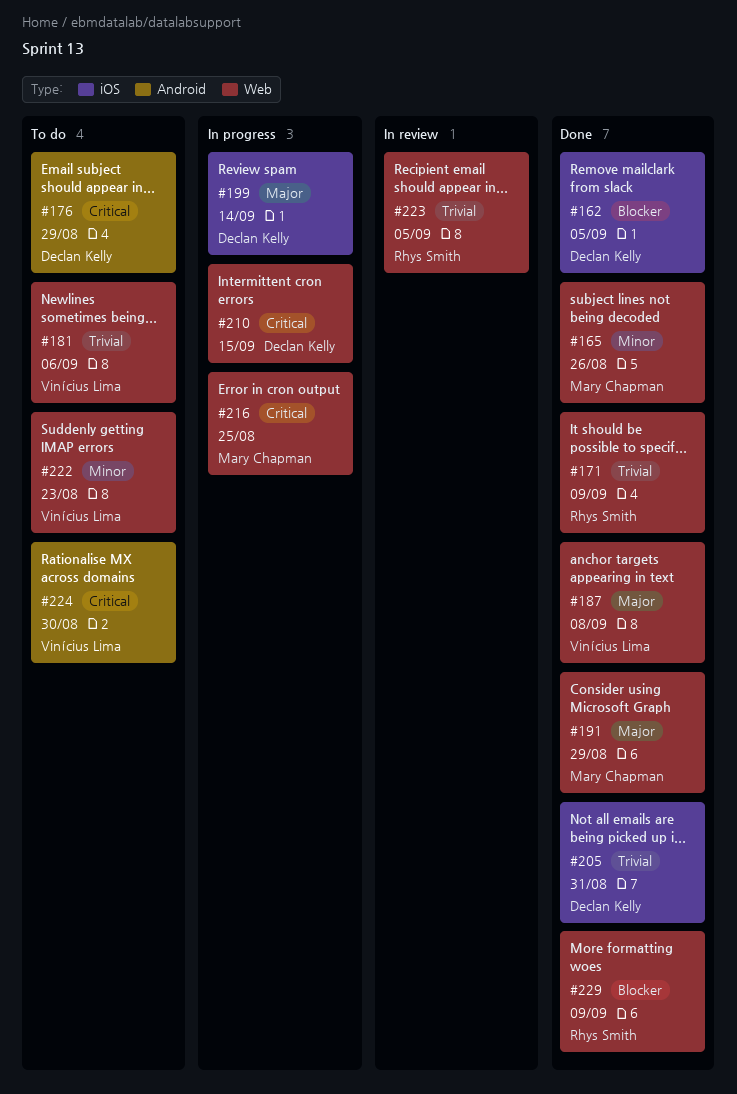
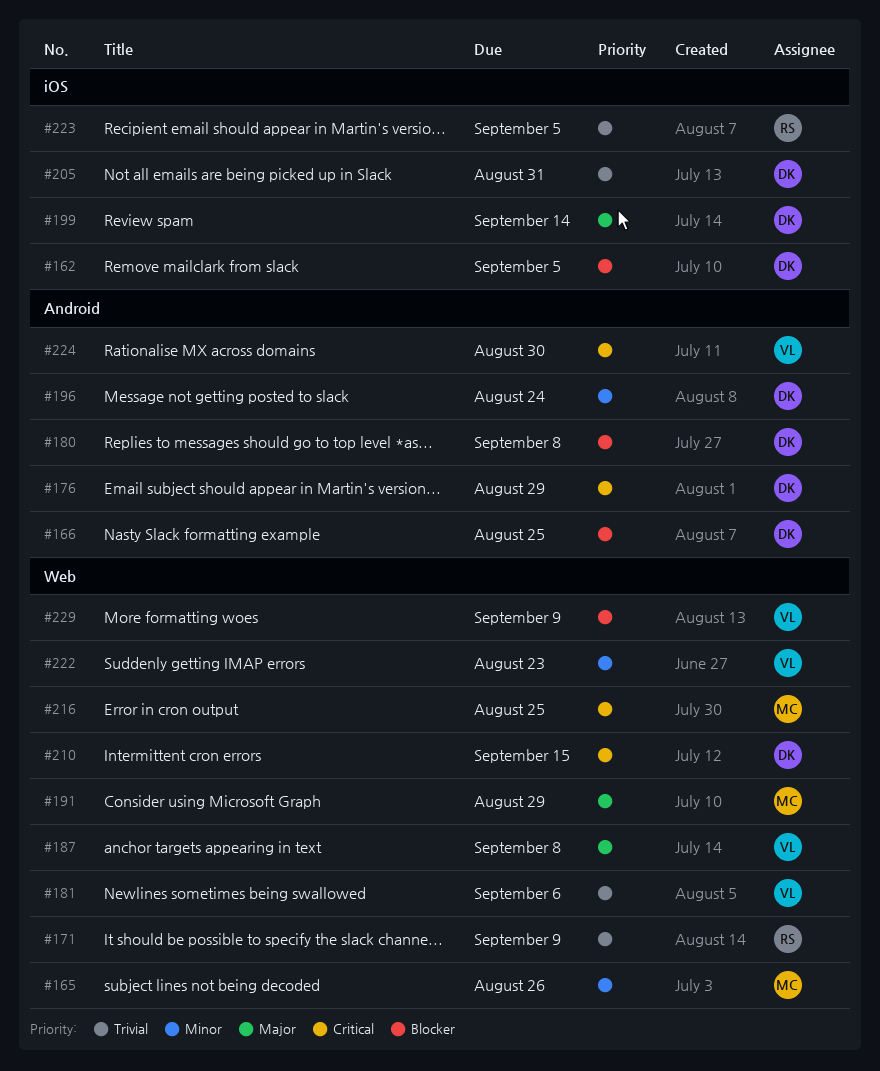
#166: none -> present
#180: none -> present
#196: none -> present
#223, label: Web -> iOS
#229, owner: Rhys Smith -> Vinícius Lima

